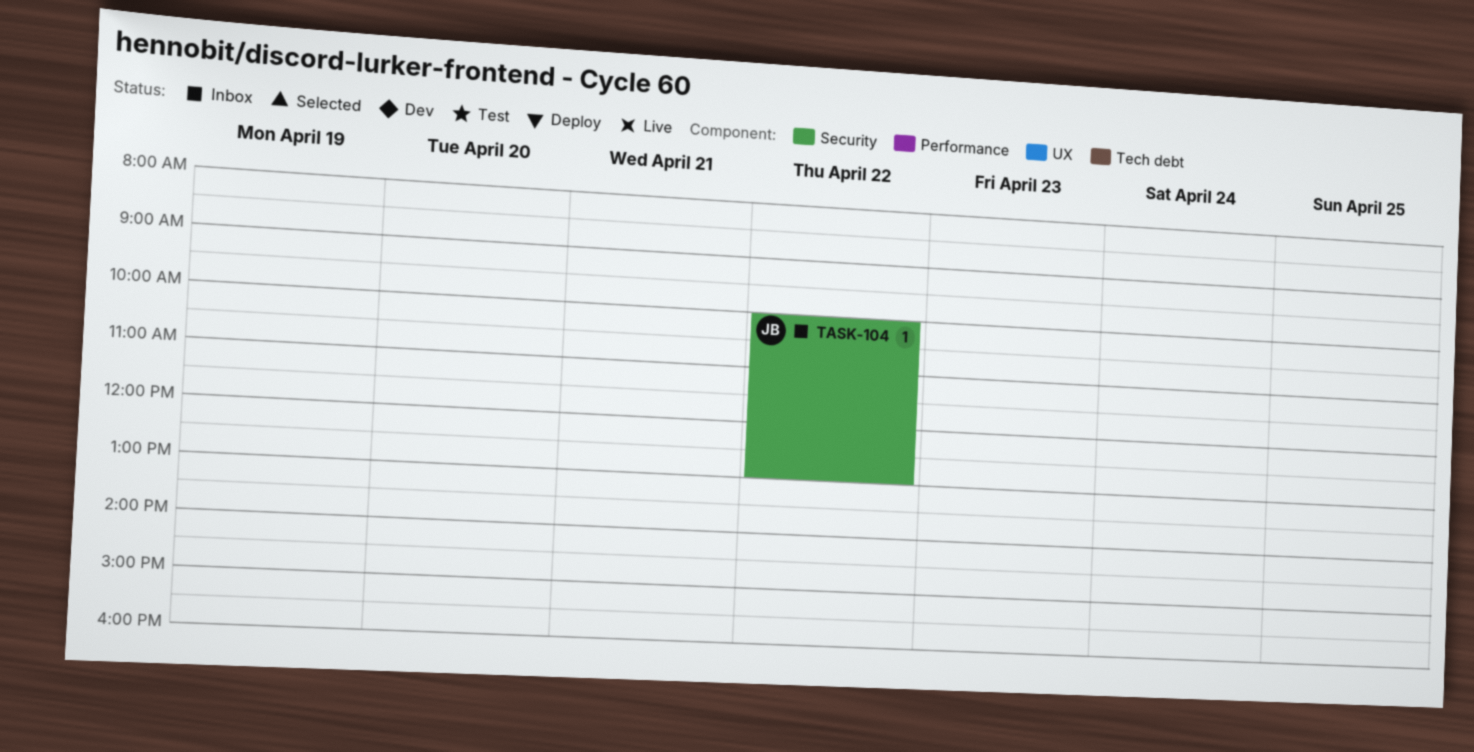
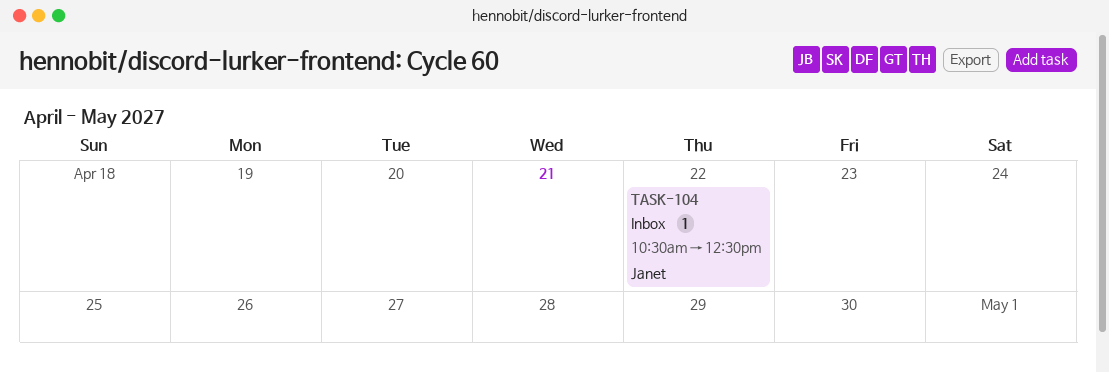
TASK-104, begins: 10:00 -> 10:30
TASK-104, ends: 13:00 -> 12:30

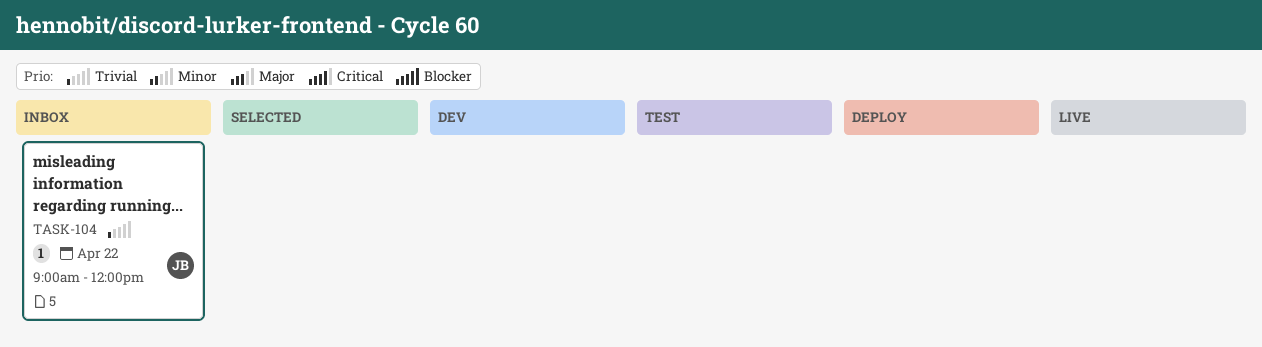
TASK-104, begins: 10:30 -> 09:00
TASK-104, ends: 12:30 -> 12:00

